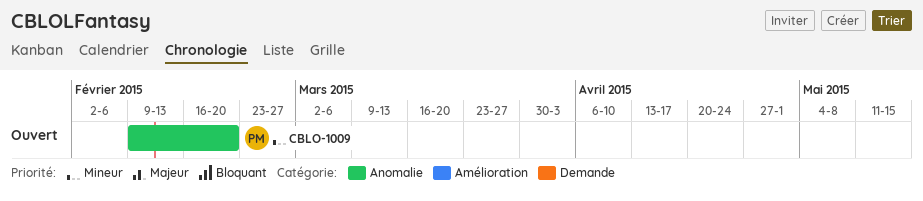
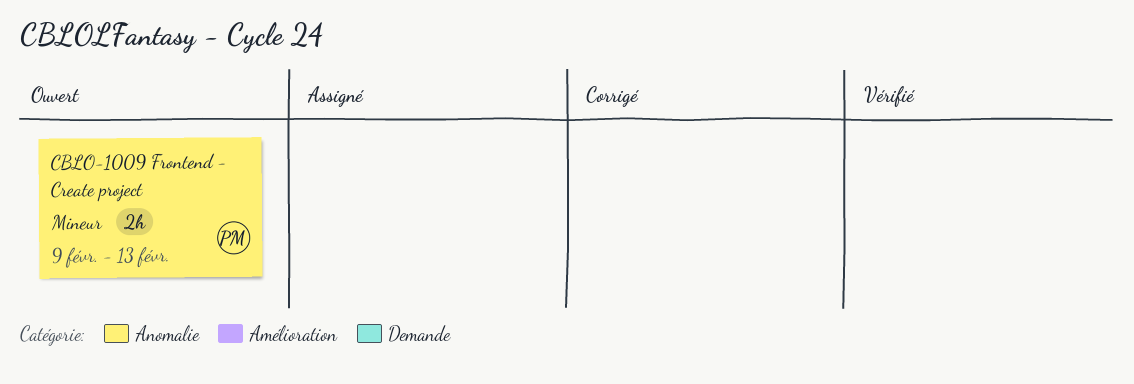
CBLO-1009, due: Feb 20 -> Feb 13

